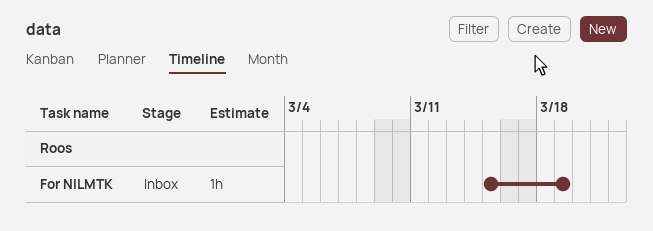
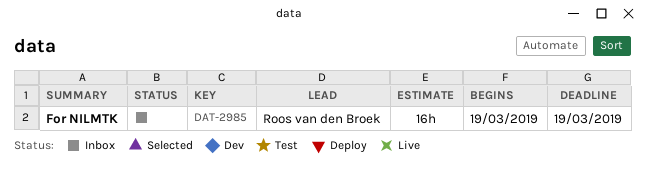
For NILMTK, estimate: 1h -> 16h
For NILMTK, start: Mar 15 -> Mar 19

